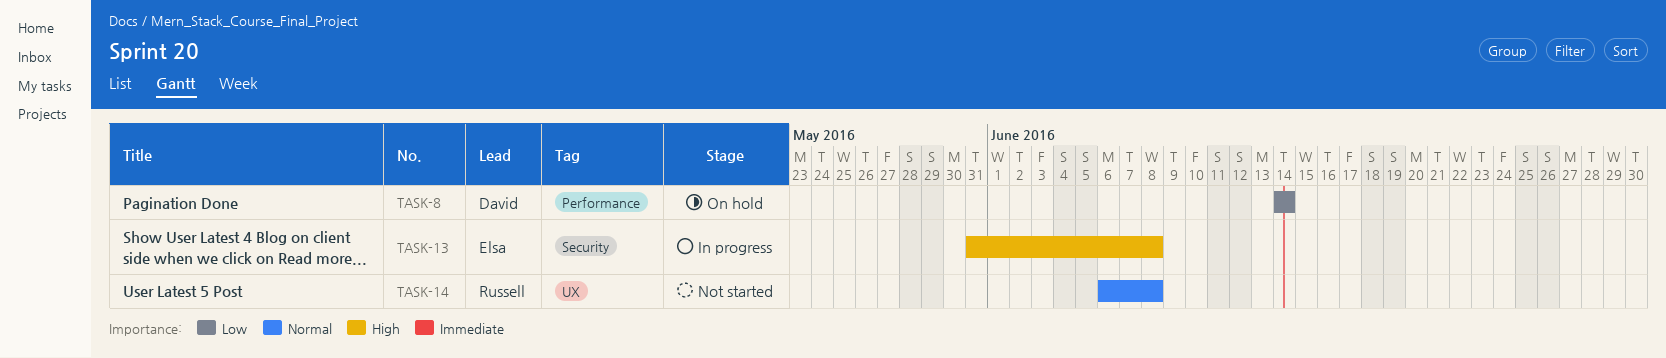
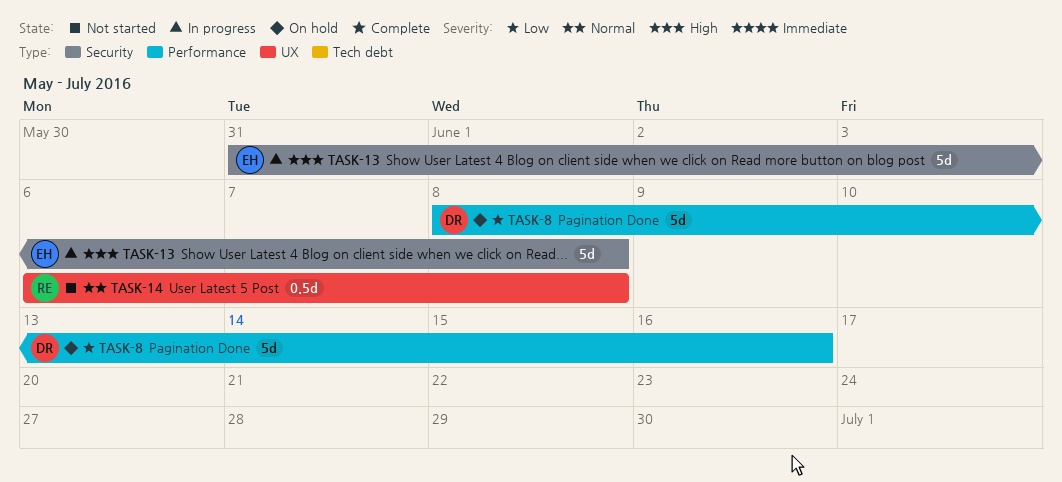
TASK-8, start: Jun 14 -> Jun 8
TASK-8, due: Jun 14 -> Jun 16

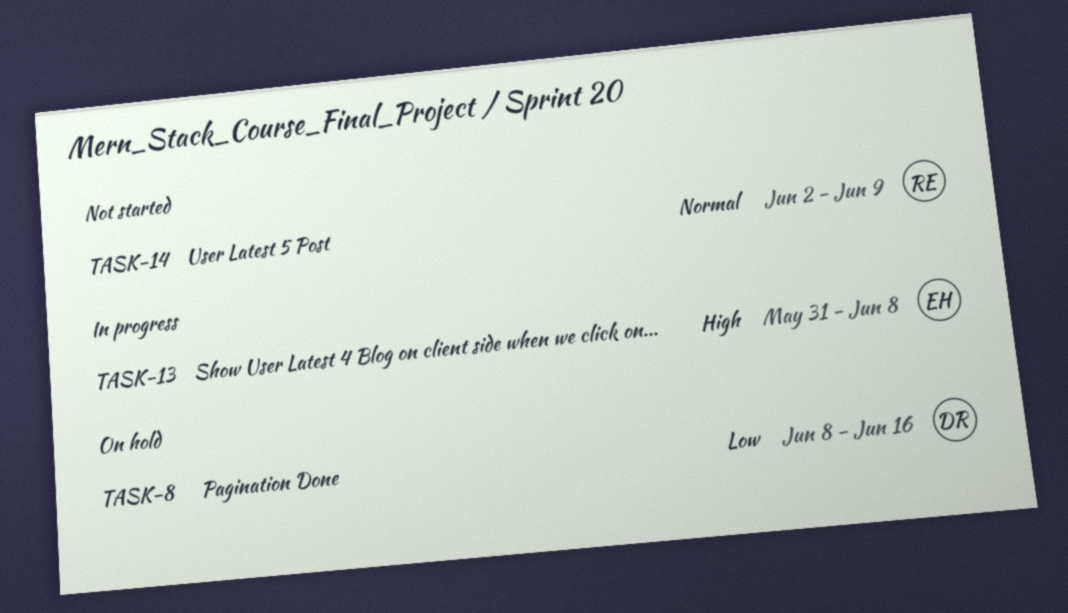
TASK-14, start: Jun 6 -> Jun 2
TASK-14, due: Jun 8 -> Jun 9

